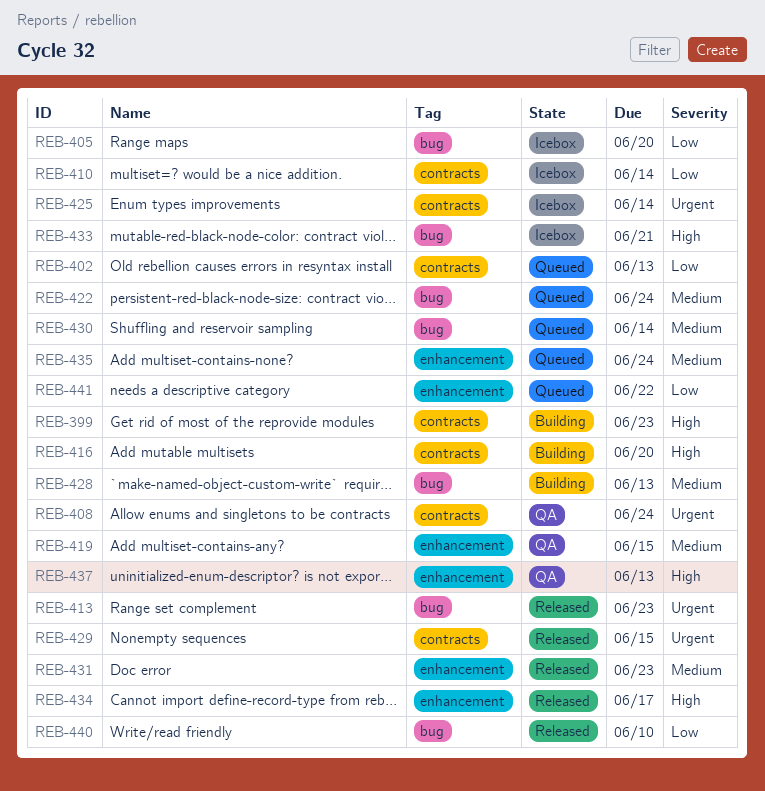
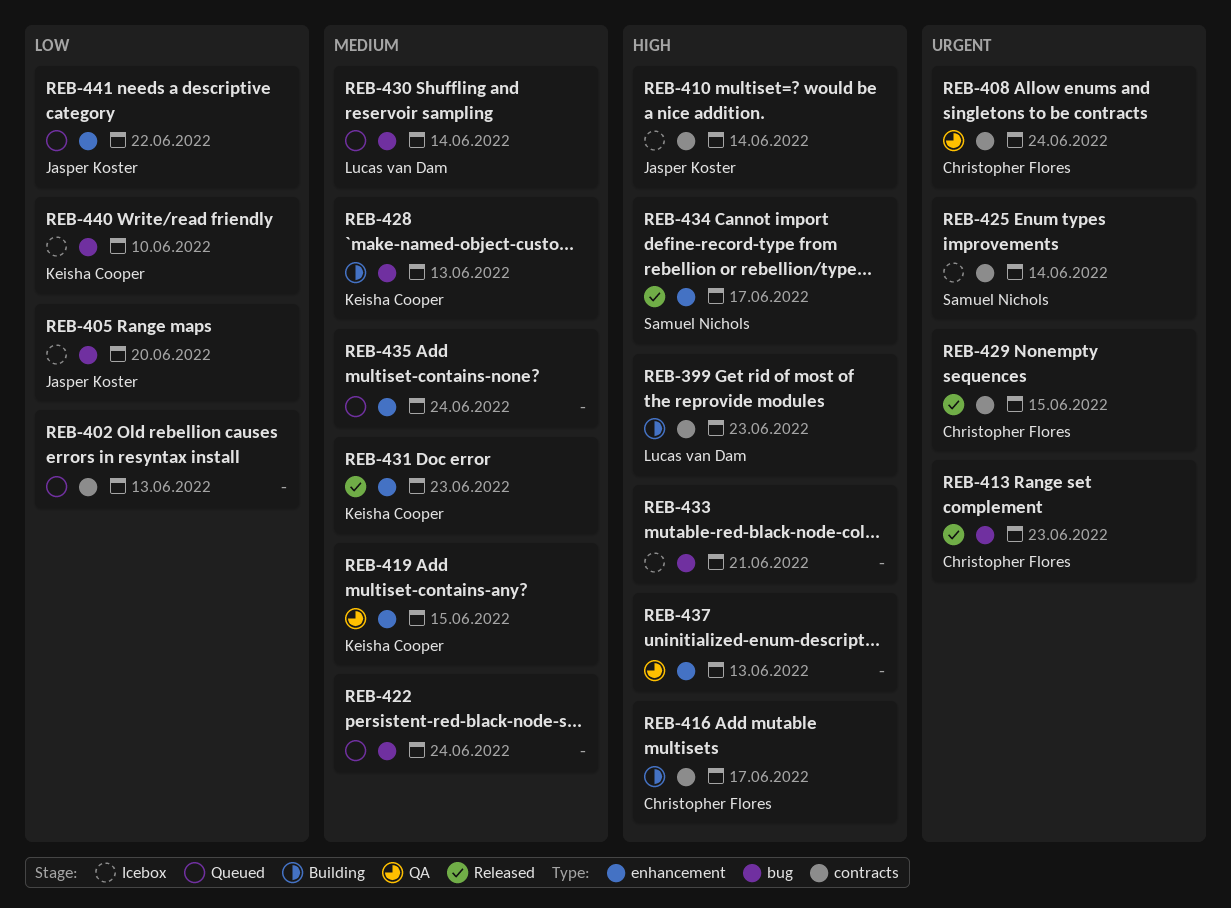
REB-410, priority: Low -> High
REB-416, due: Jun 20 -> Jun 17
REB-440, status: Released -> Icebox

